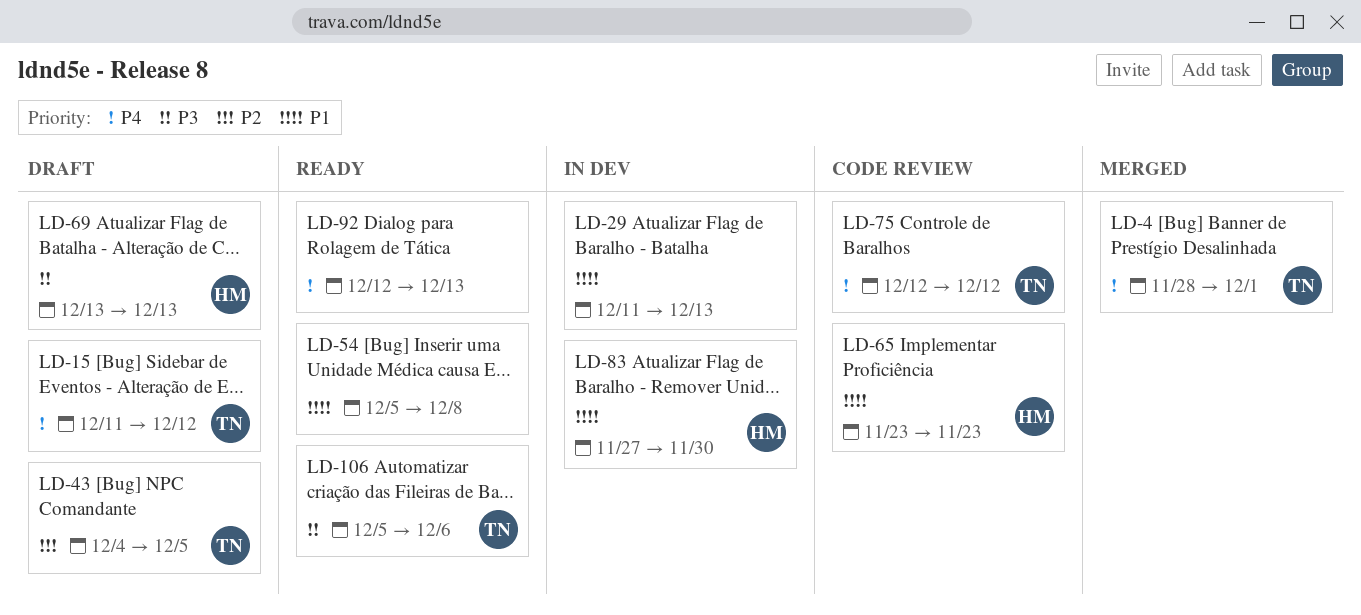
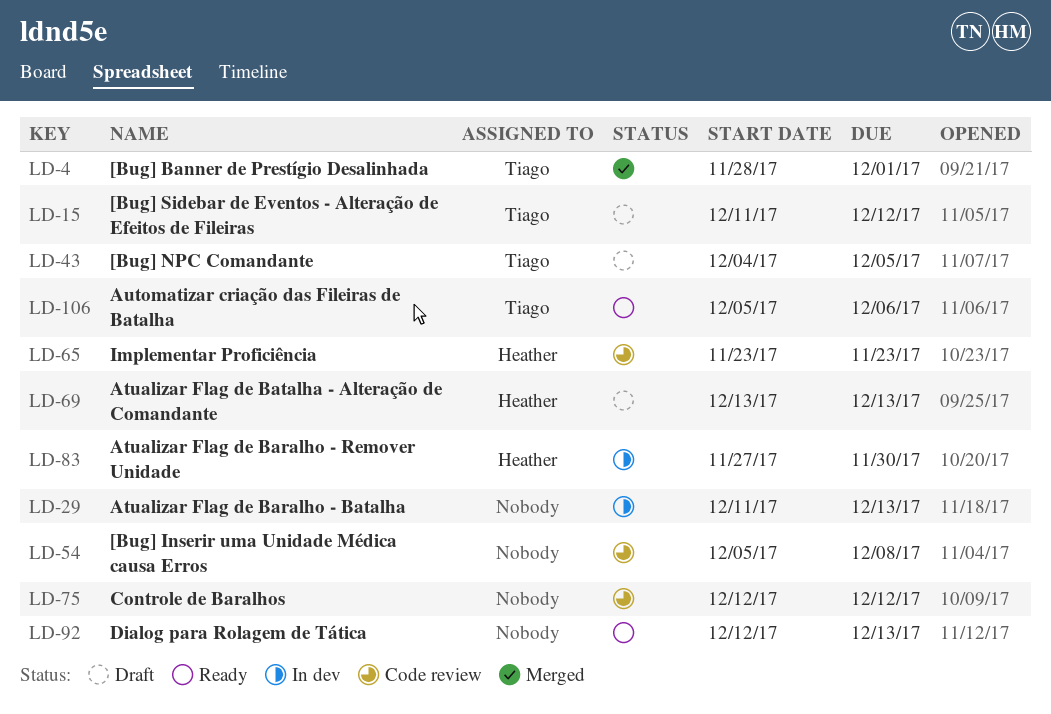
LD-54, status: Ready -> Code review
LD-75, owner: Tiago -> none

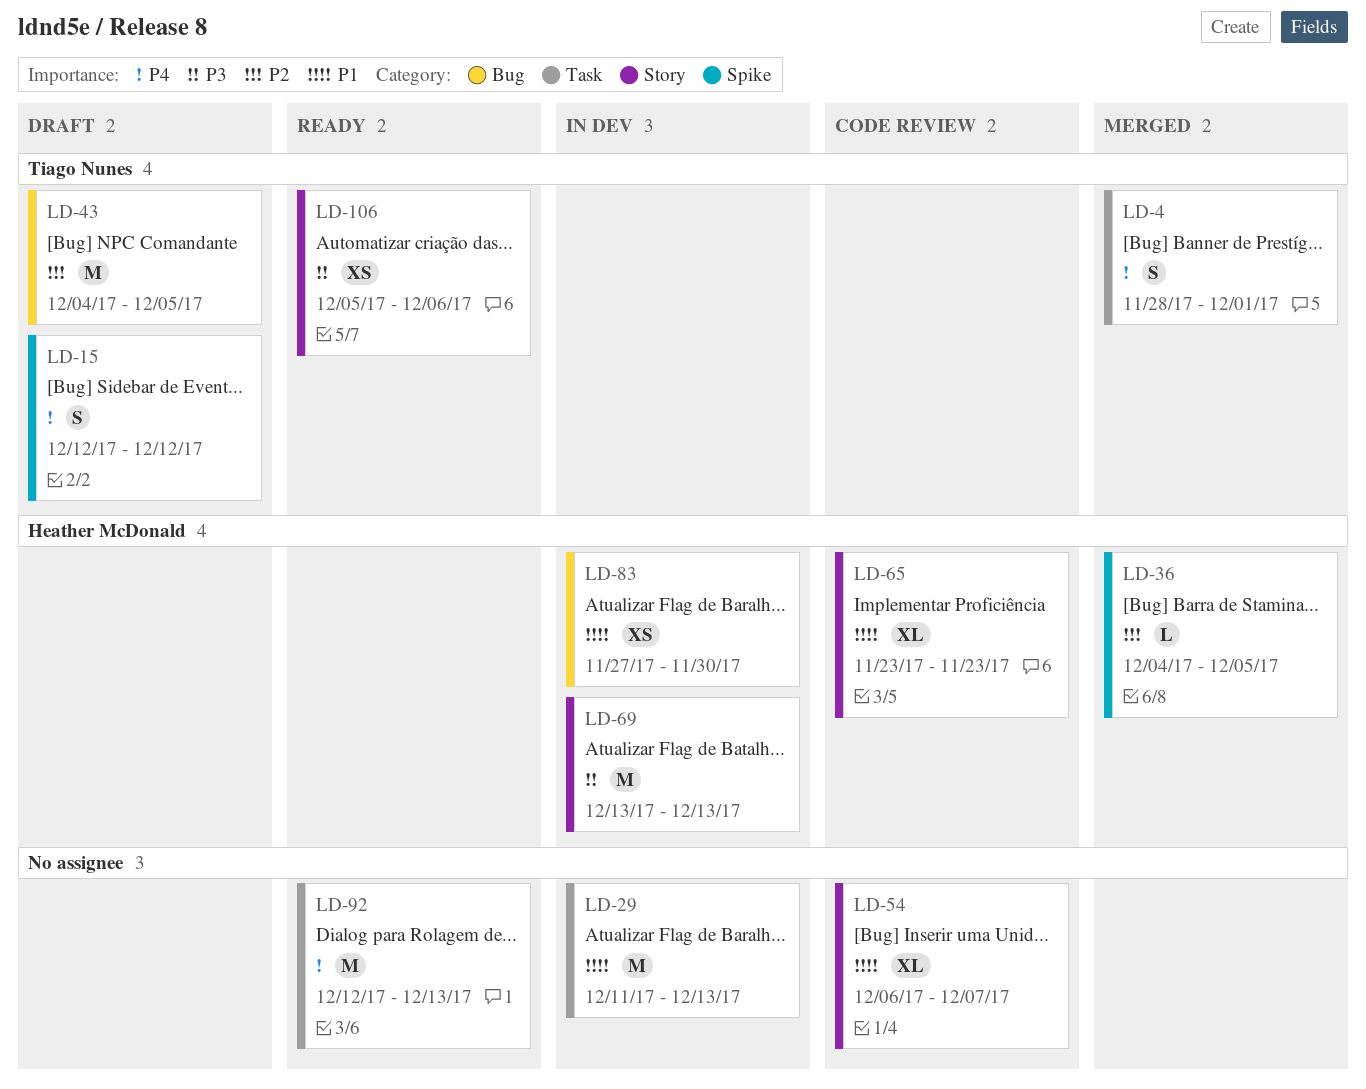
LD-15, start: Dec 11 -> Dec 12
LD-36: none -> present
LD-54, start: Dec 5 -> Dec 6
LD-54, due: Dec 8 -> Dec 7
LD-69, status: Draft -> In dev
LD-75: present -> none

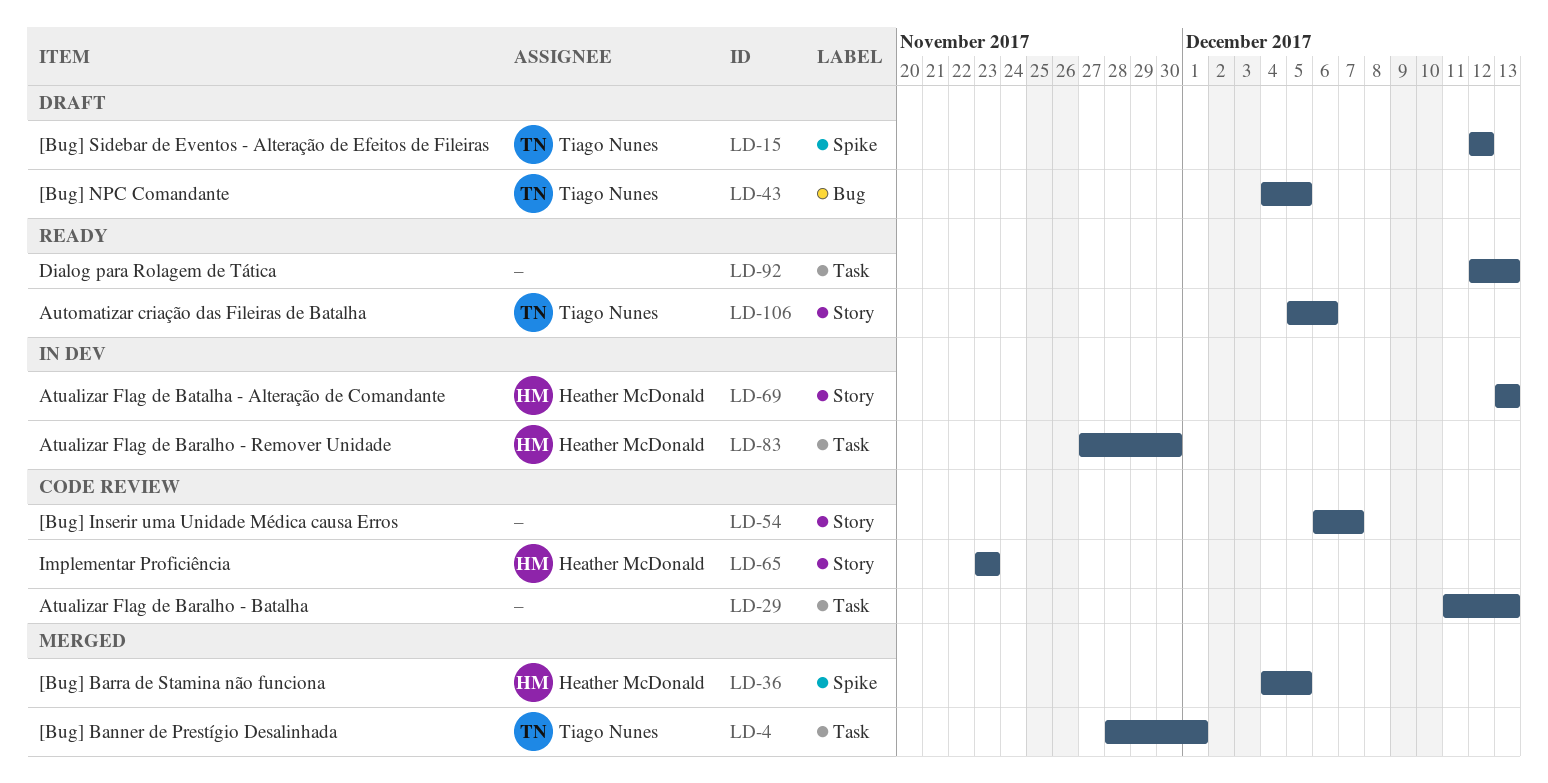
LD-29, status: In dev -> Code review
LD-83, label: Bug -> Task

